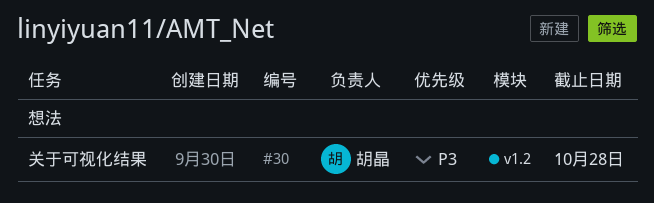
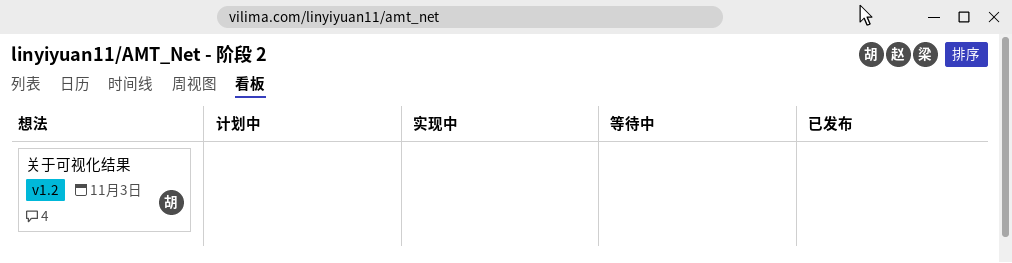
关于可视化结果, due: Oct 28 -> Nov 3

